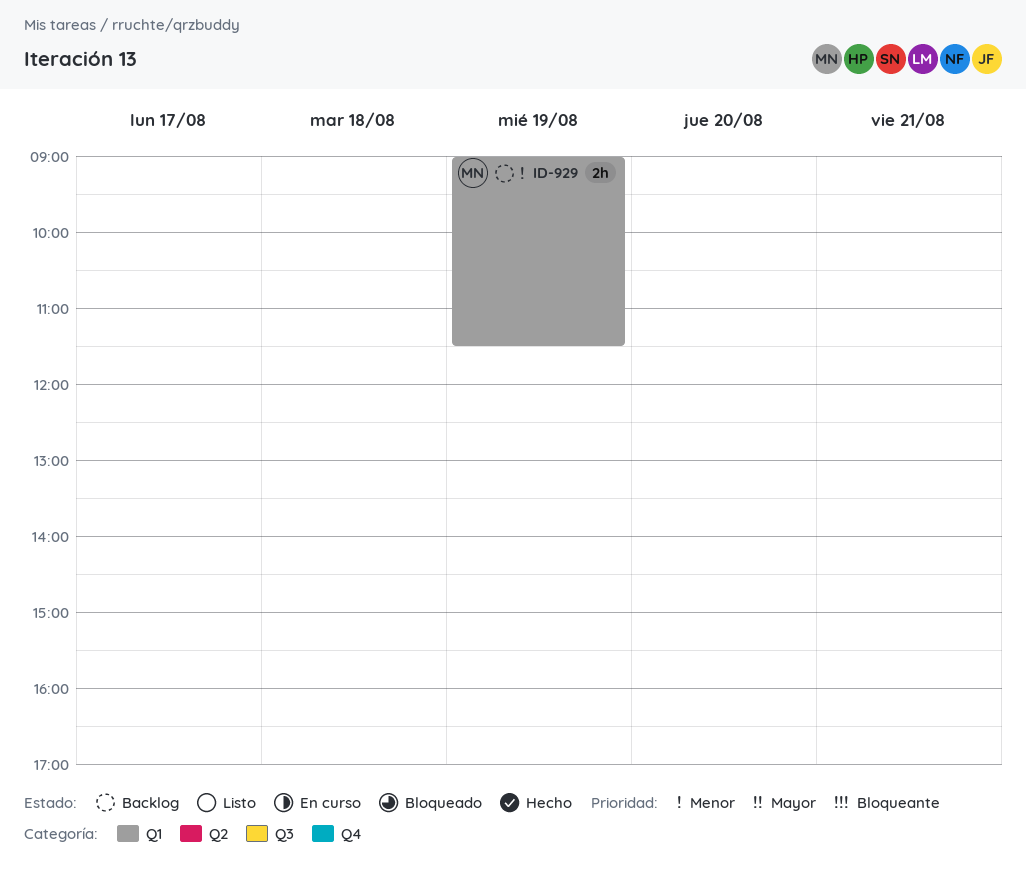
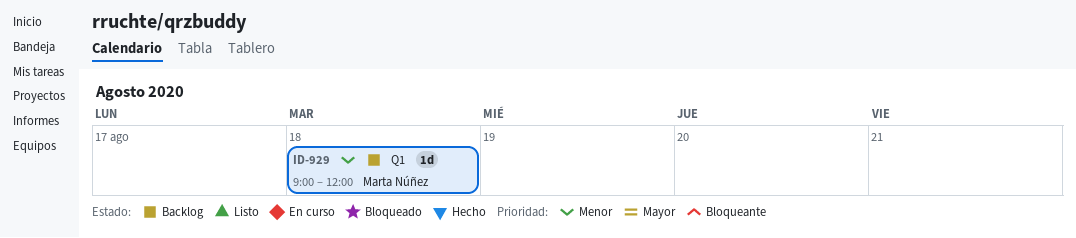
ID-929, estimate: 2h -> 1d
ID-929, day: Aug 19 -> Aug 18
ID-929, ends: 11:30 -> 12:00

